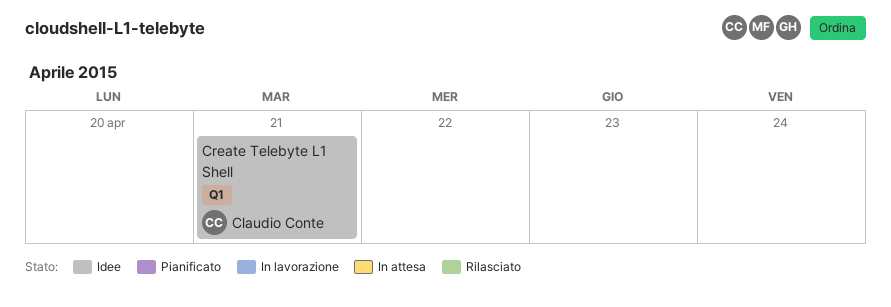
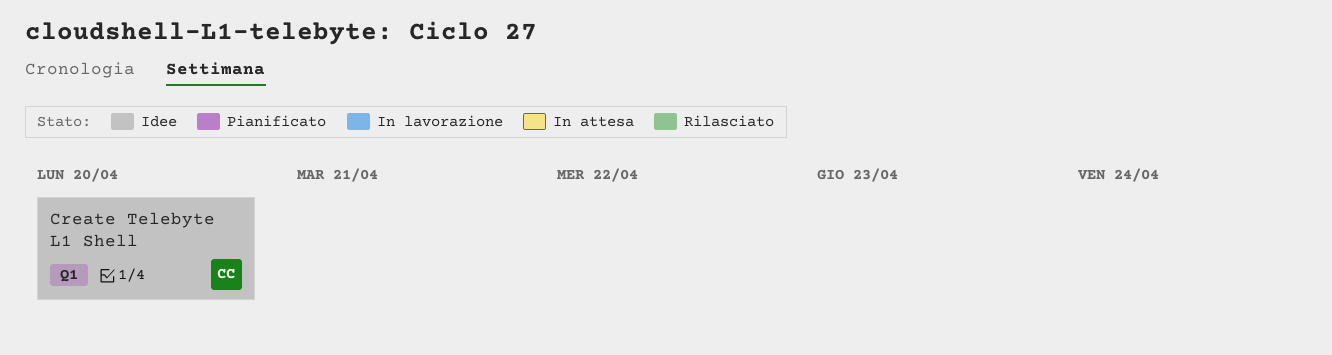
Create Telebyte L1 Shell, due: Apr 21 -> Apr 20

